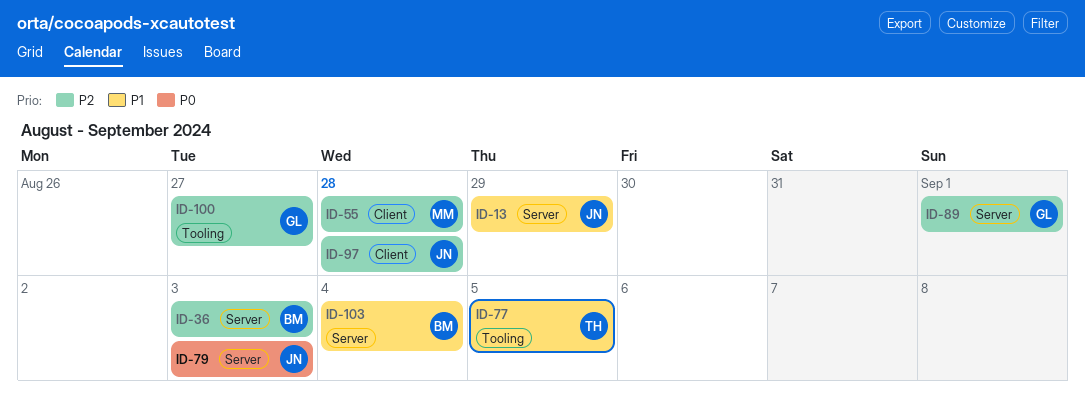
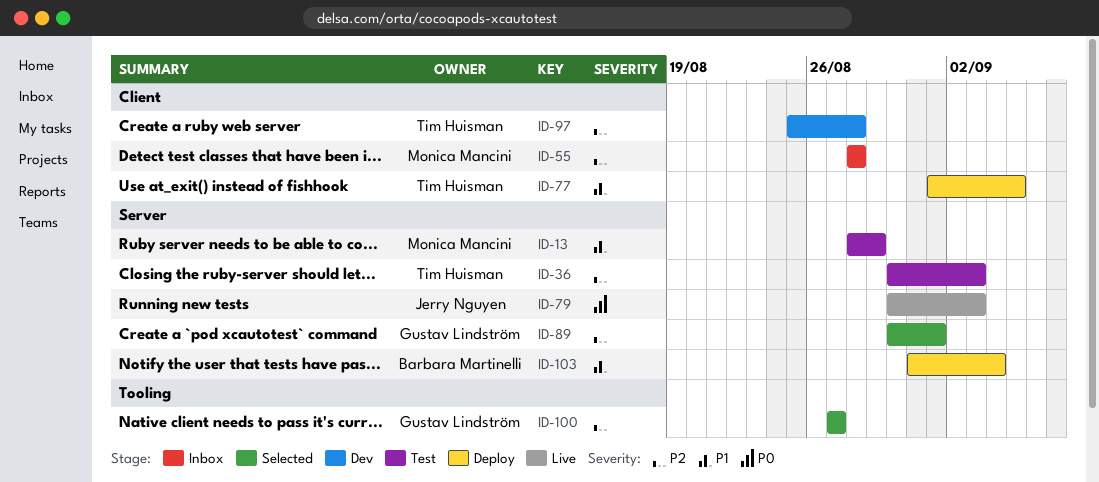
ID-13, owner: Jerry Nguyen -> Monica Mancini
ID-36, owner: Barbara Martinelli -> Tim Huisman
ID-77, label: Tooling -> Client
ID-97, owner: Jerry Nguyen -> Tim Huisman

